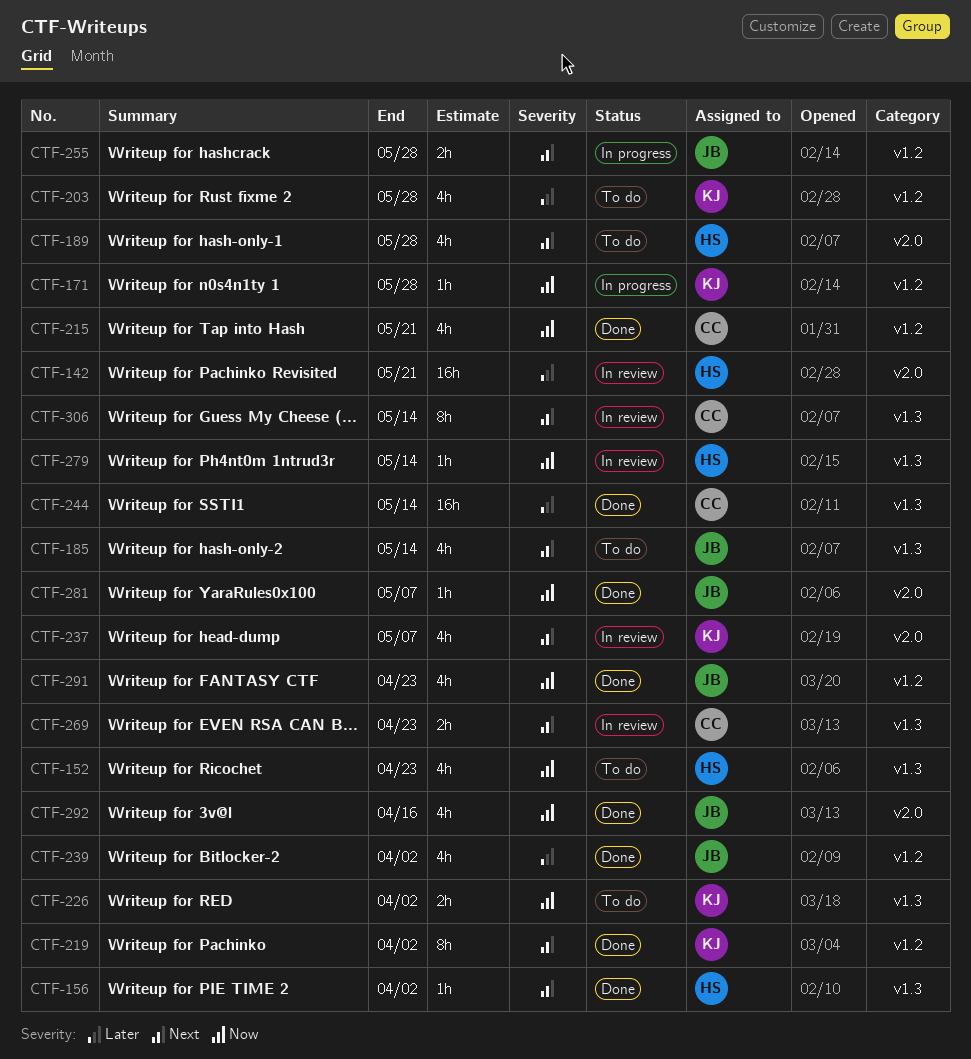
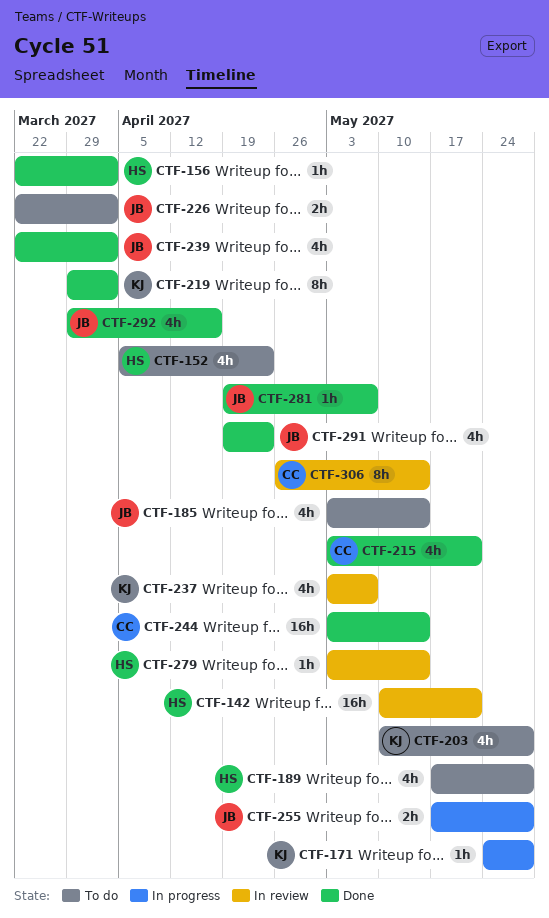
CTF-226, owner: KJ -> JB
CTF-269: present -> none

